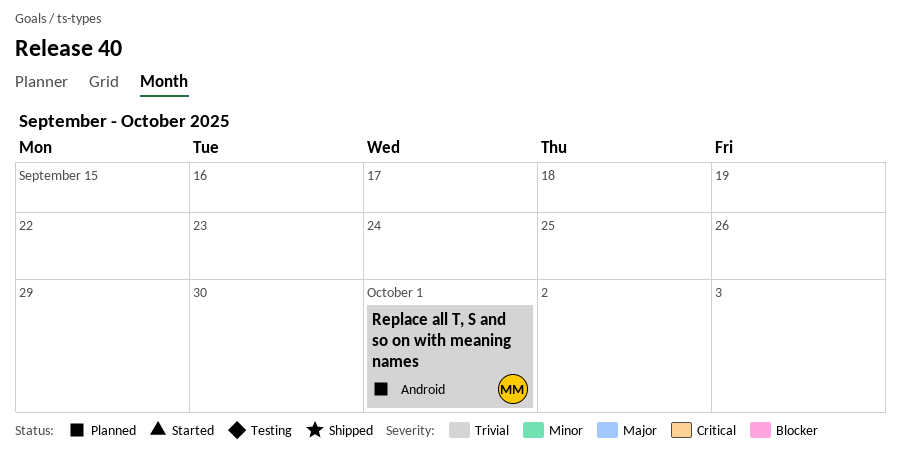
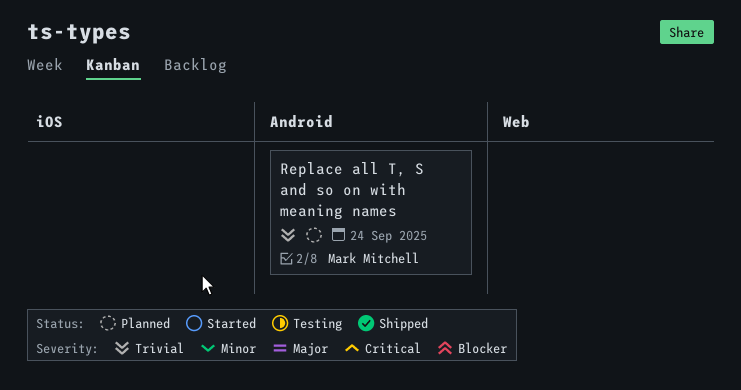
Replace all T, S and so on with meaning names, due: Oct 1 -> Sep 24

